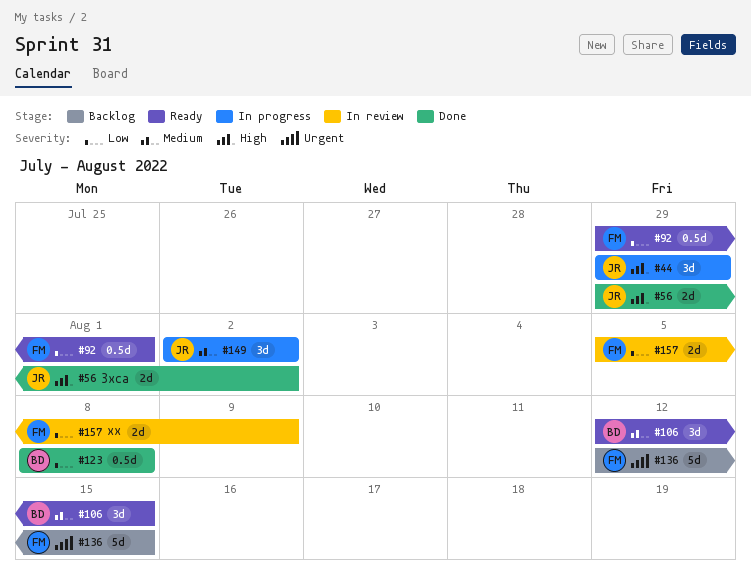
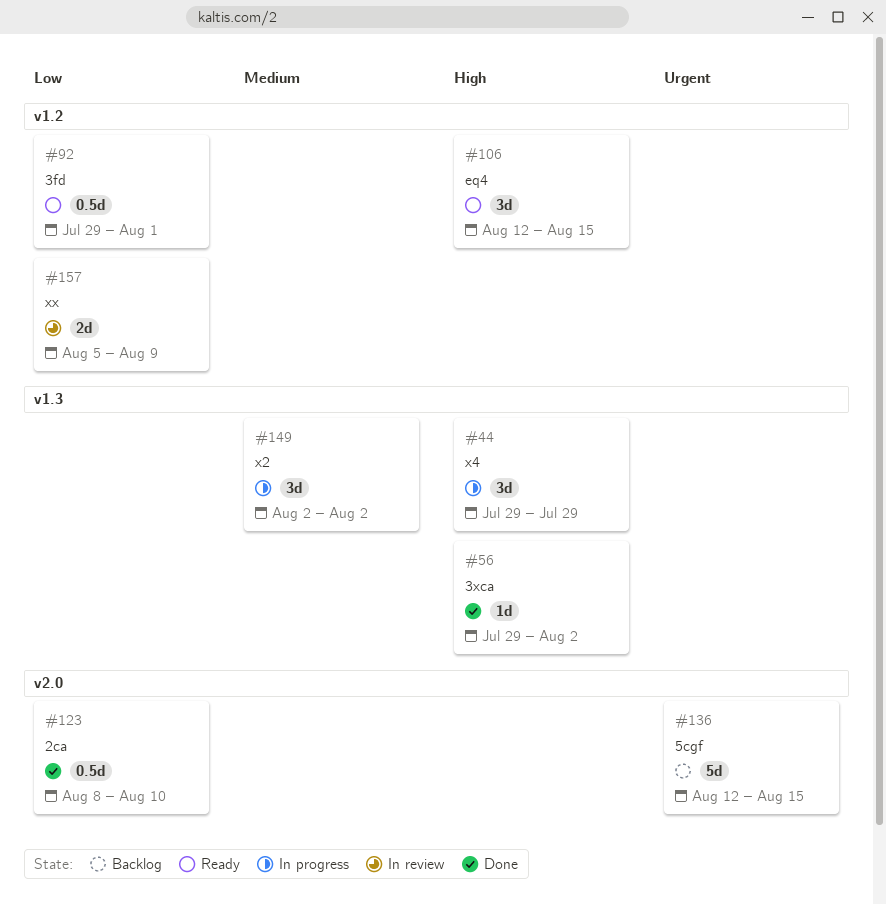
#56, estimate: 2d -> 1d
#106, priority: Medium -> High
#123, due: Aug 8 -> Aug 10

